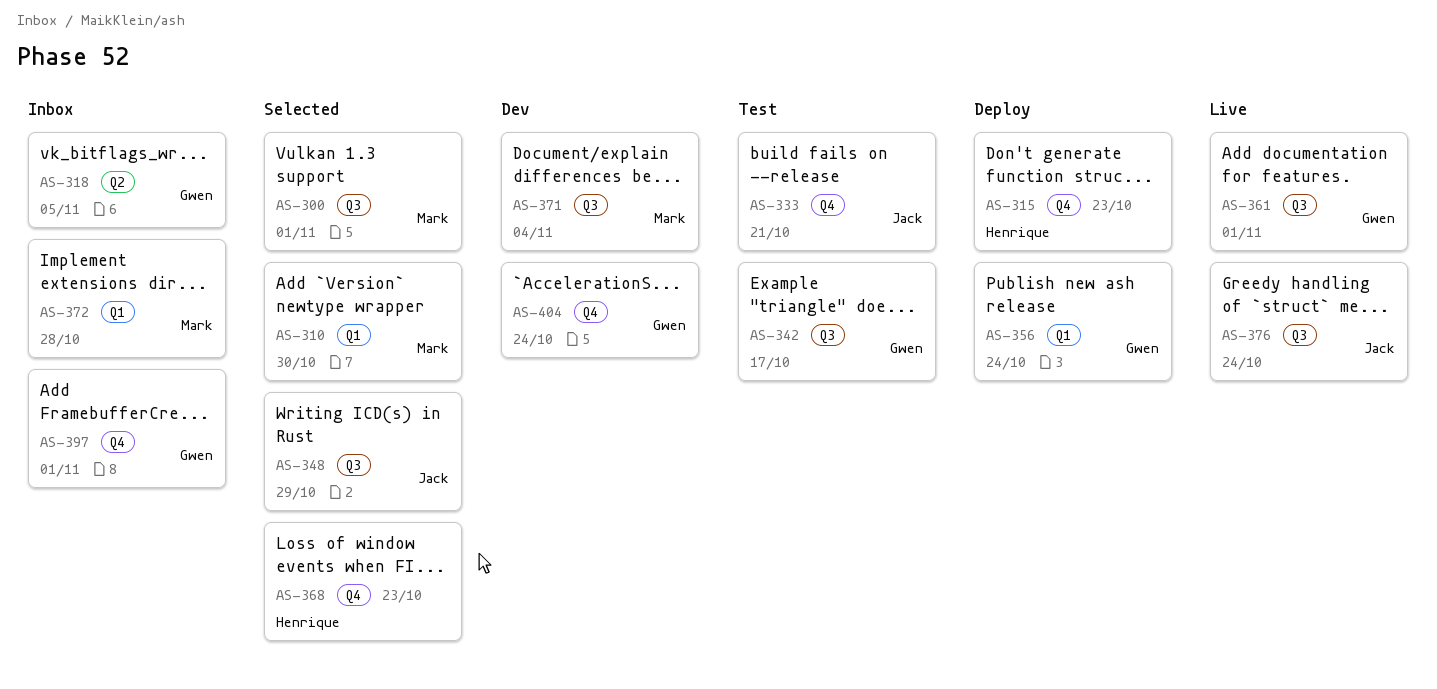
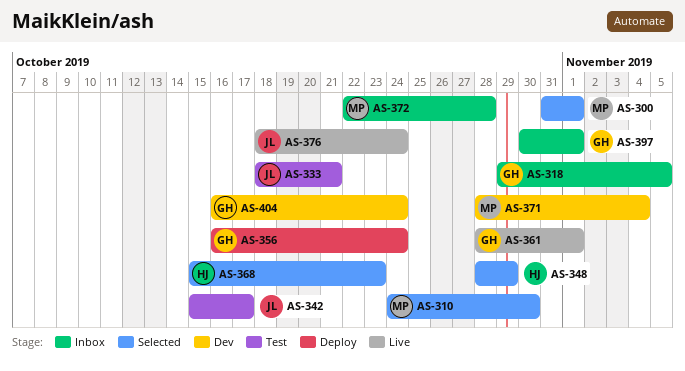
AS-315: present -> none
AS-342, owner: Gwen -> Jack
AS-348, owner: Jack -> Henrique

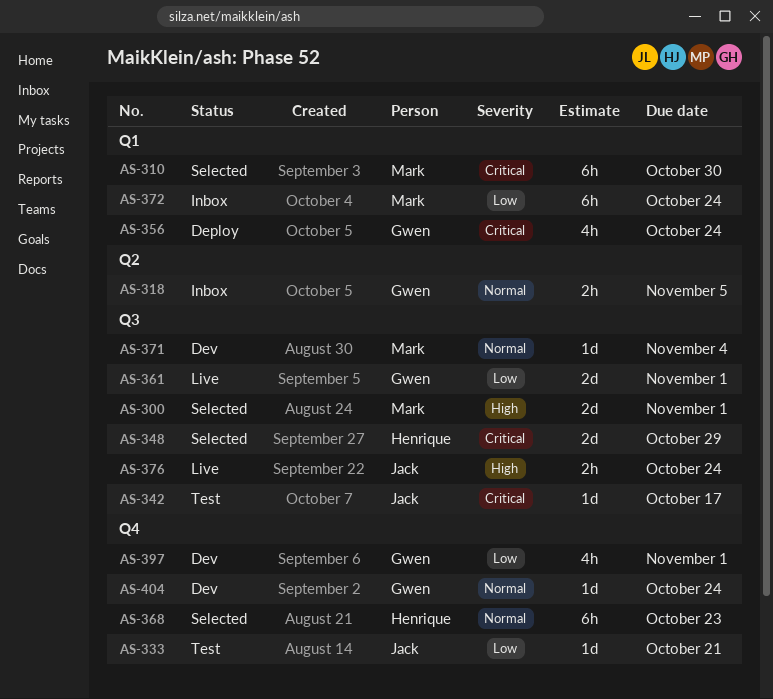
AS-372, due: Oct 28 -> Oct 24
AS-397, status: Inbox -> Dev

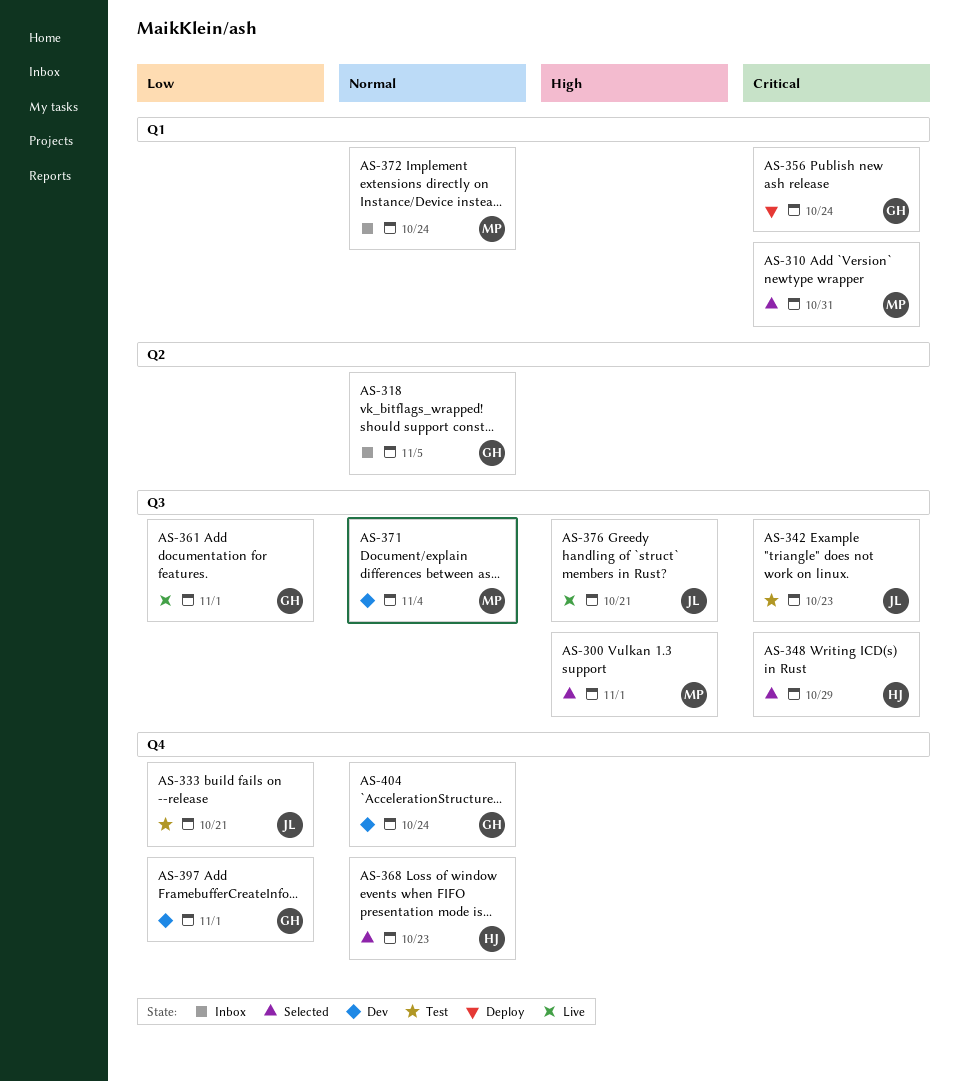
AS-310, due: Oct 30 -> Oct 31
AS-342, due: Oct 17 -> Oct 23
AS-372, priority: Low -> Normal
AS-376, due: Oct 24 -> Oct 21

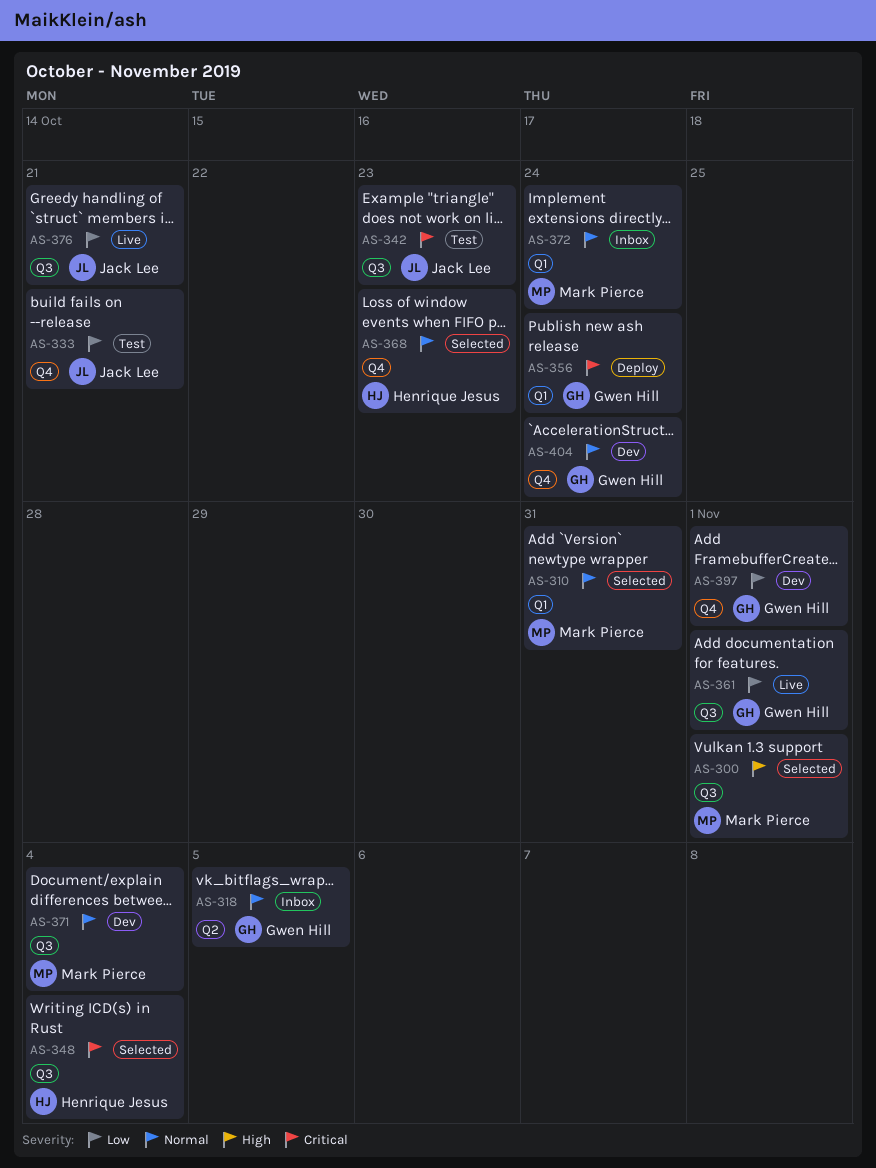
AS-310, priority: Critical -> Normal
AS-348, due: Oct 29 -> Nov 4
AS-376, priority: High -> Low

